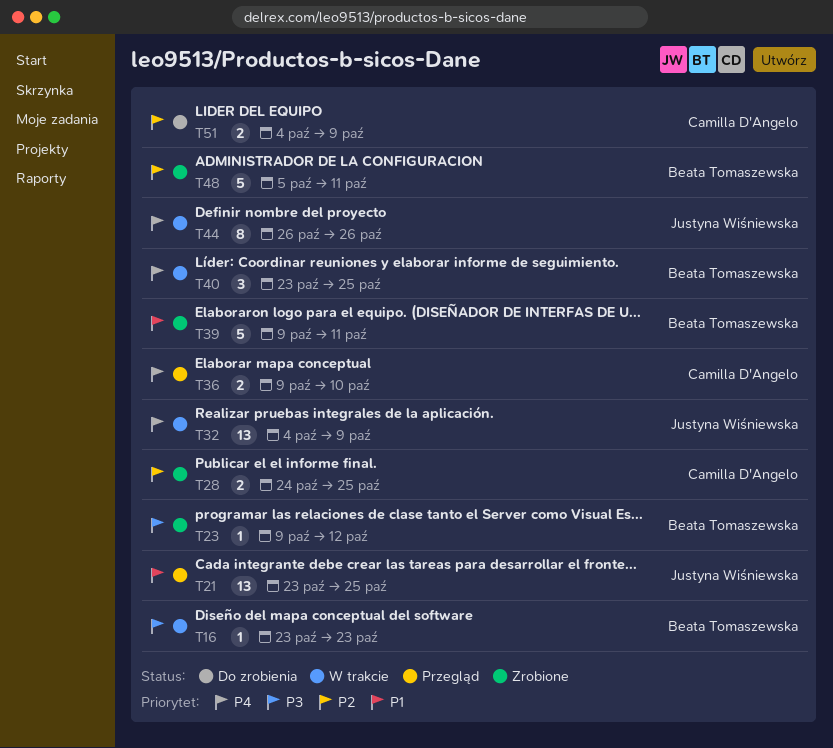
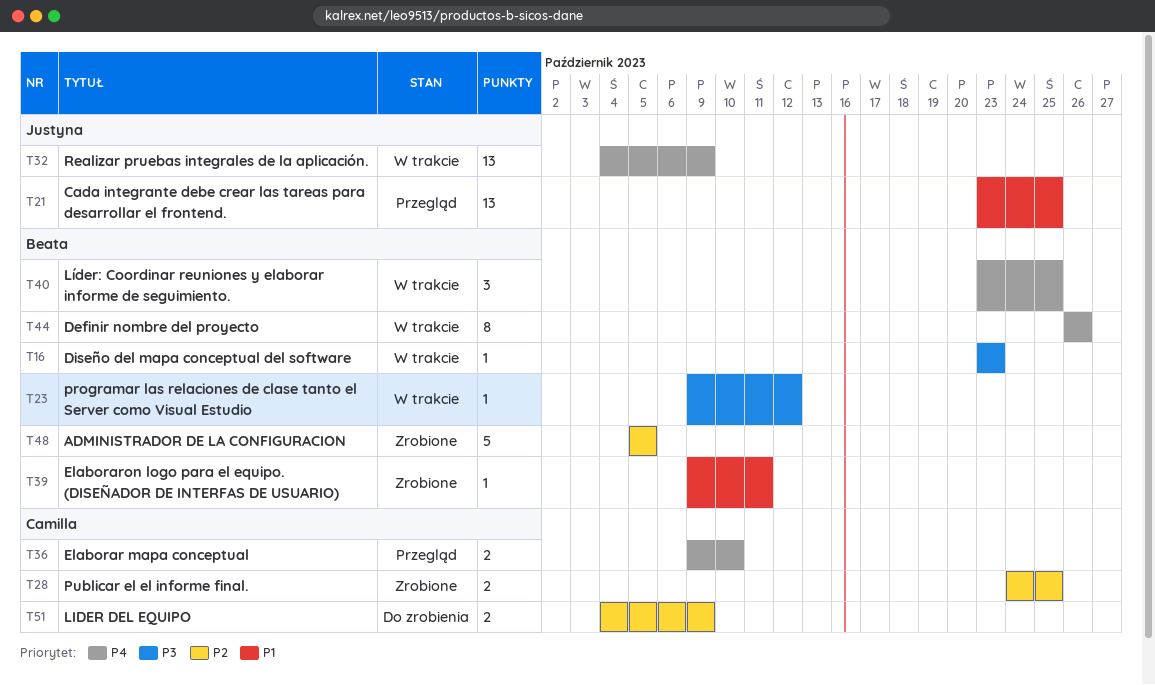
T23, status: Zrobione -> W trakcie
T39, estimate: 5 -> 1
T44, owner: Justyna Wiśniewska -> Beata Tomaszewska
T48, due: Oct 11 -> Oct 5

